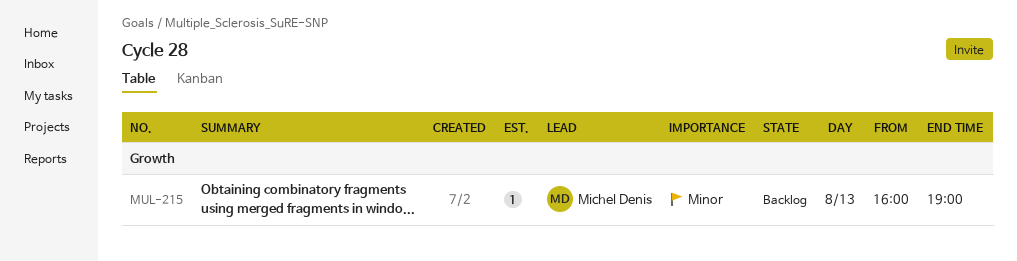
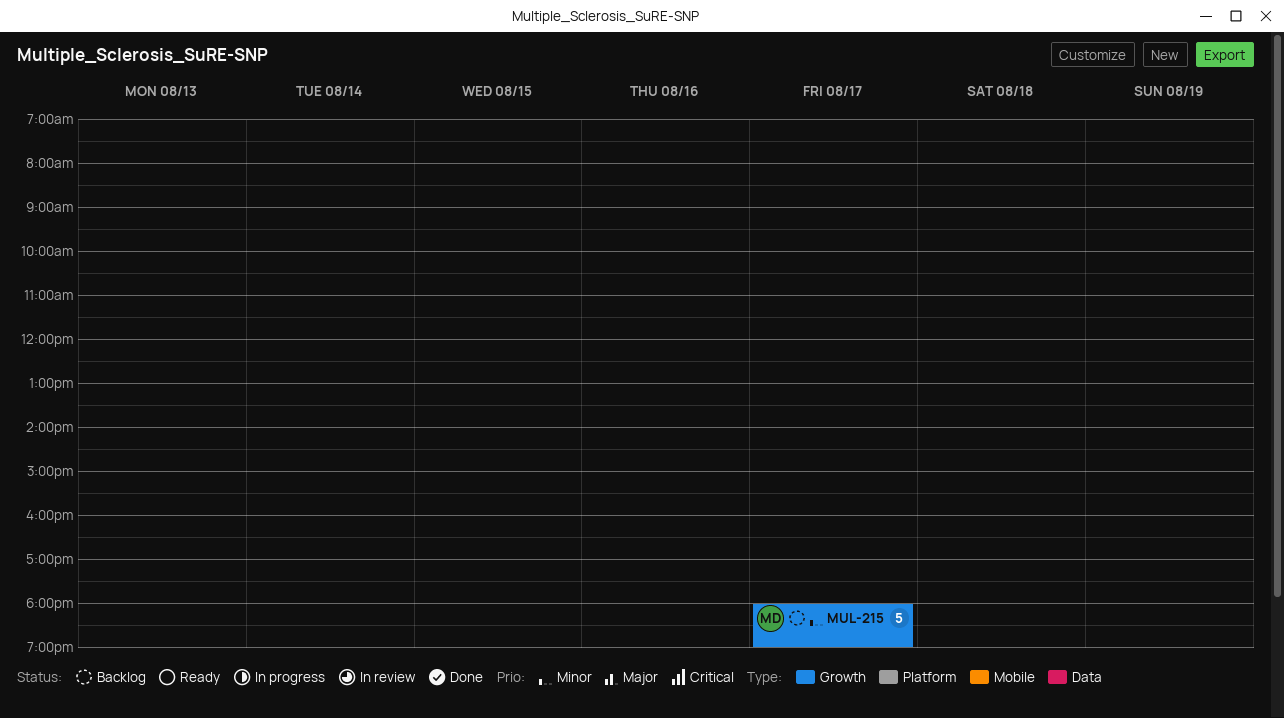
MUL-215, estimate: 1 -> 5
MUL-215, day: Aug 13 -> Aug 17
MUL-215, begins: 16:00 -> 18:00

